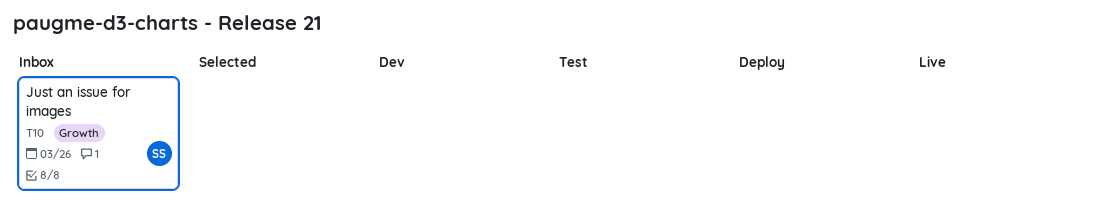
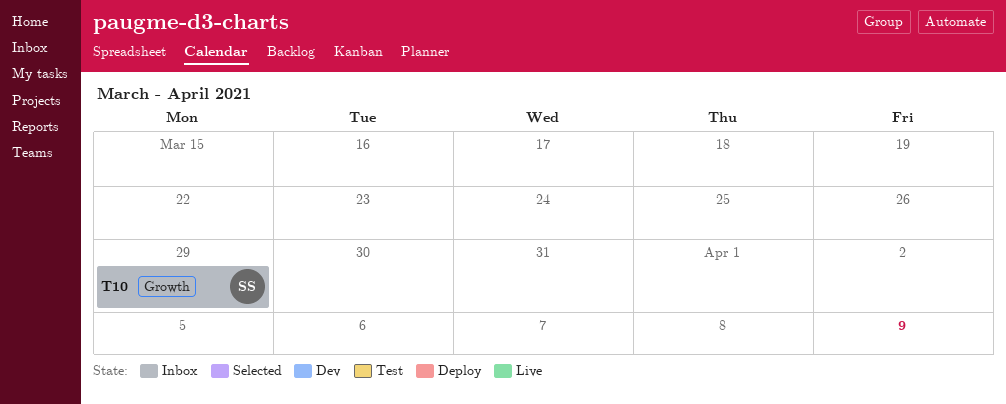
T10, due: Mar 26 -> Mar 29

